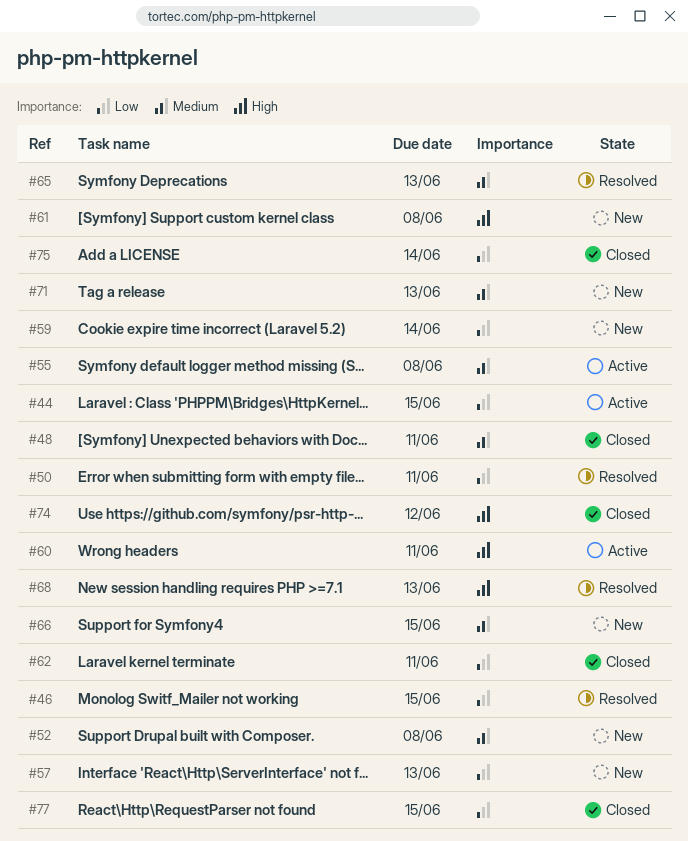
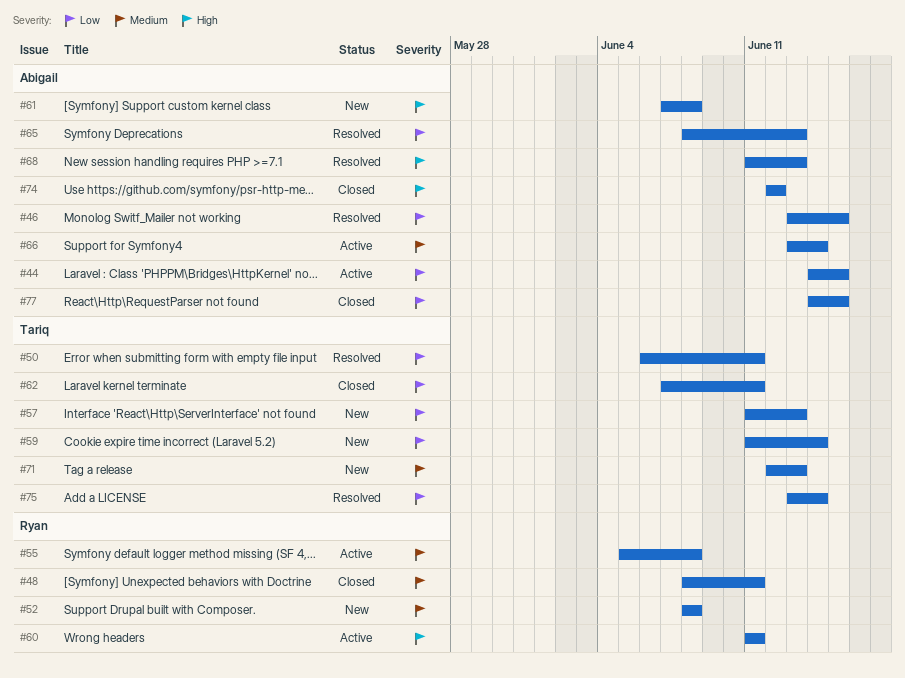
#65, priority: Medium -> Low
#66, status: New -> Active
#66, due: Jun 15 -> Jun 14
#75, status: Closed -> Resolved

